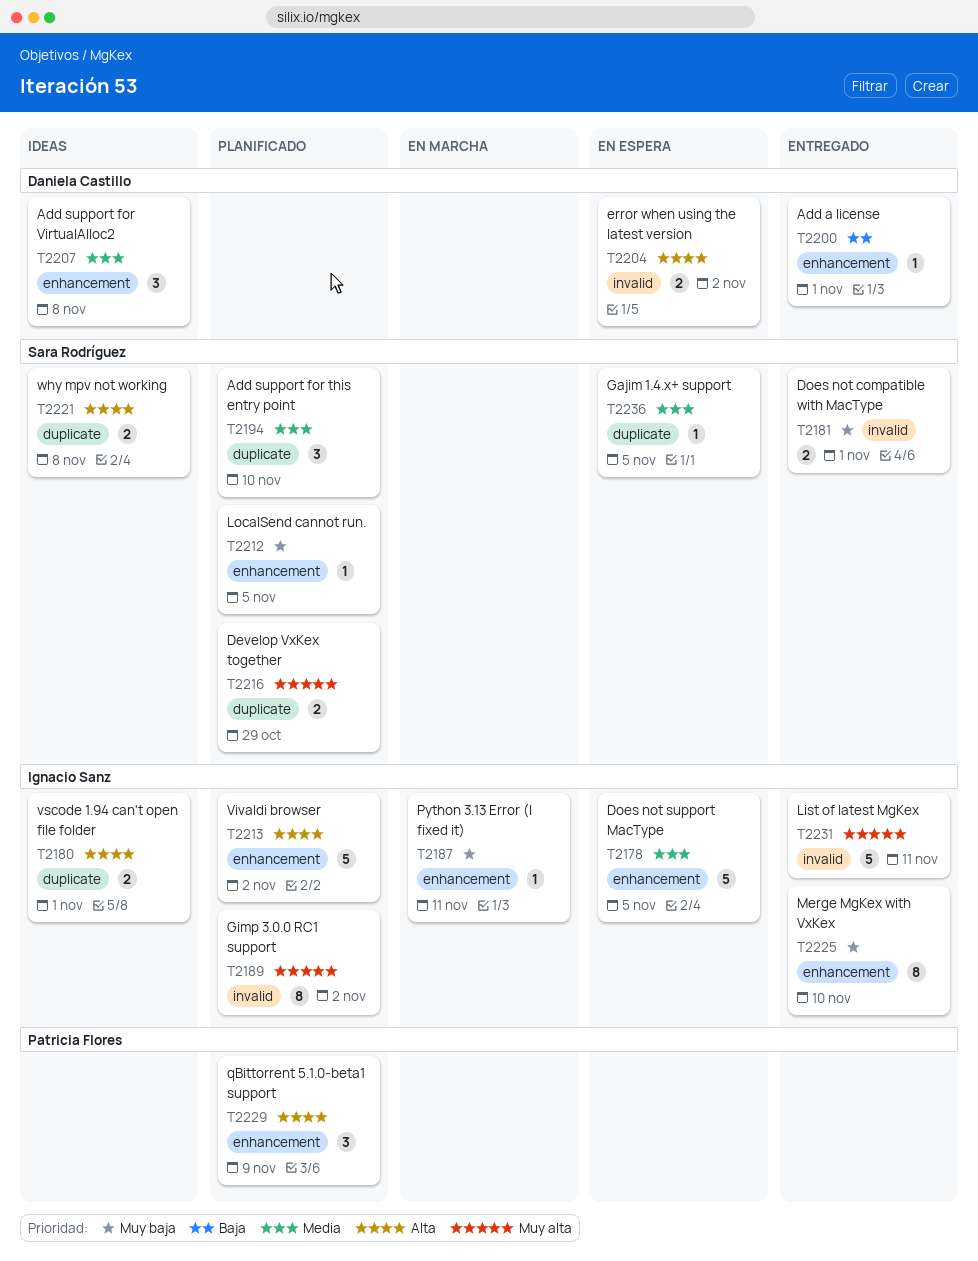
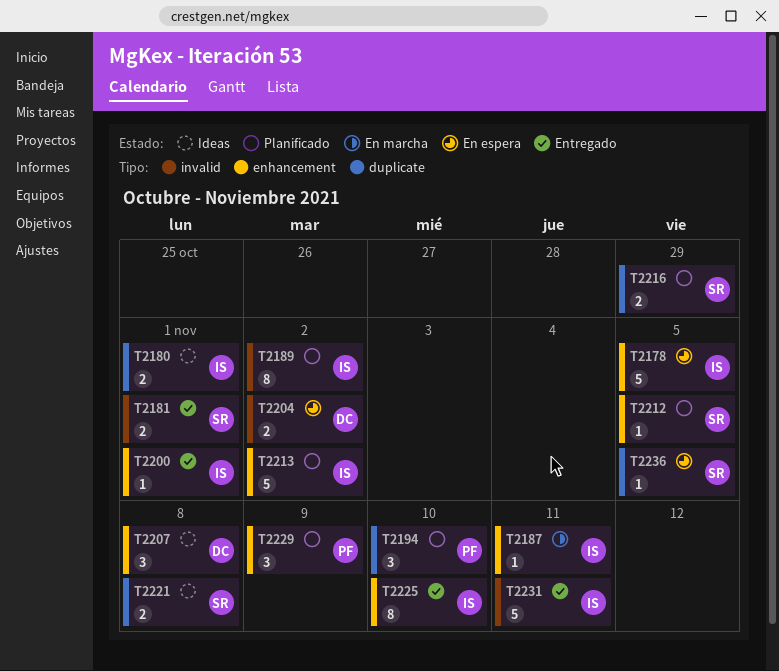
T2194, owner: Sara Rodríguez -> Patricia Flores
T2200, owner: Daniela Castillo -> Ignacio Sanz

